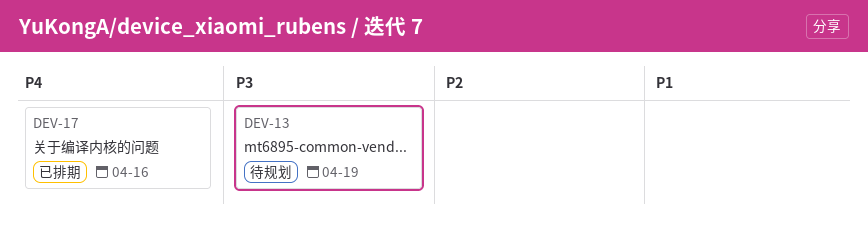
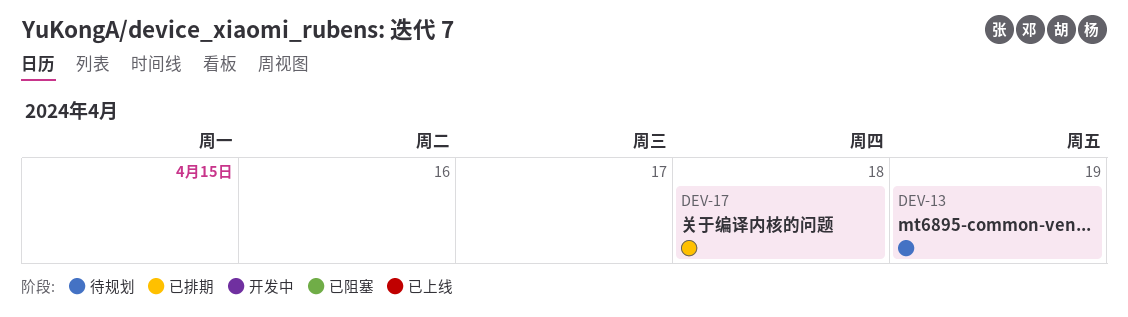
DEV-17, due: Apr 16 -> Apr 18

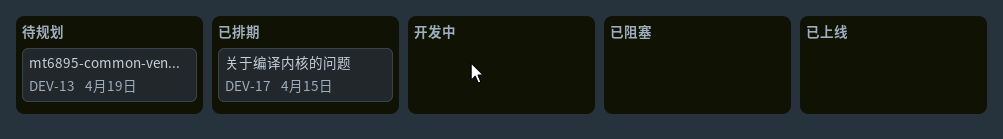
DEV-17, due: Apr 18 -> Apr 15

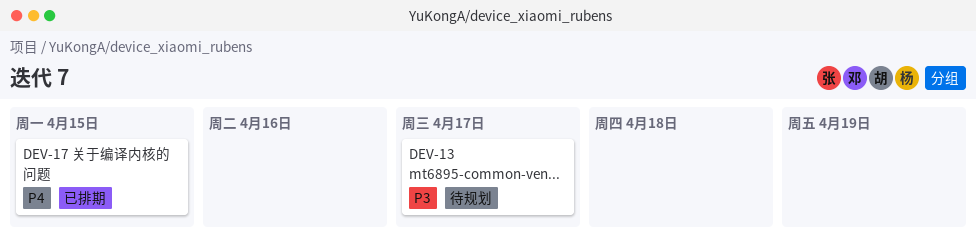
DEV-13, due: Apr 19 -> Apr 17

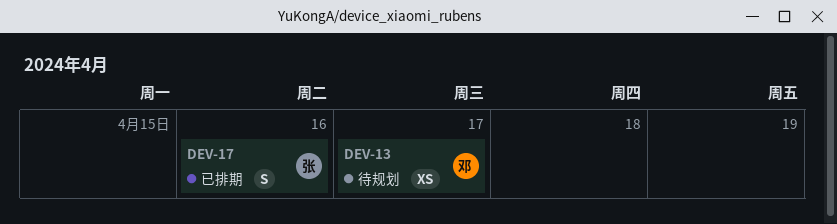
DEV-17, due: Apr 15 -> Apr 16

